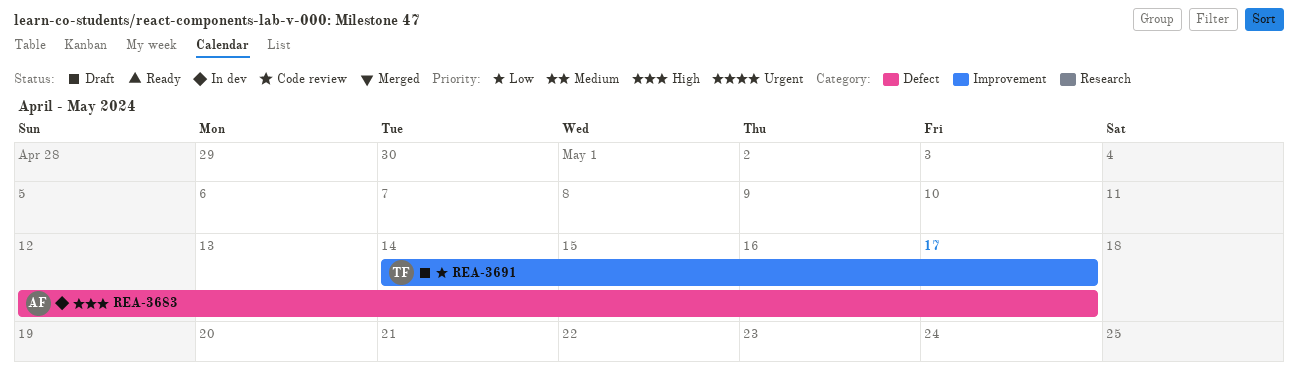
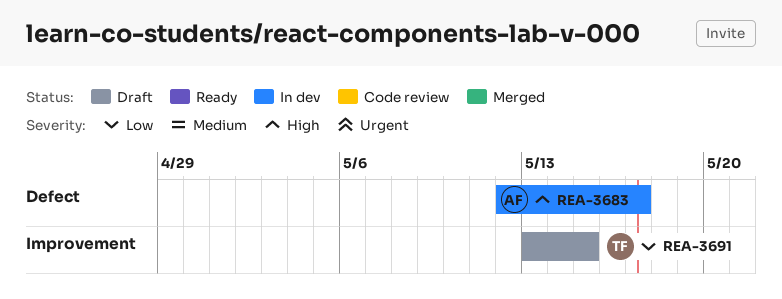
REA-3691, start: May 14 -> May 13
REA-3691, due: May 17 -> May 15

